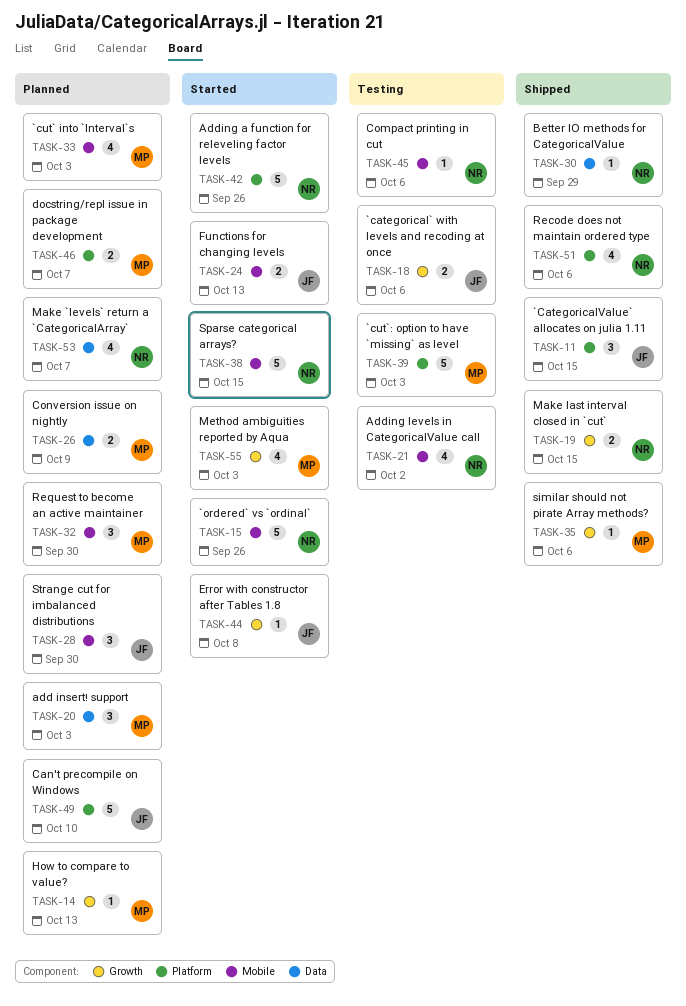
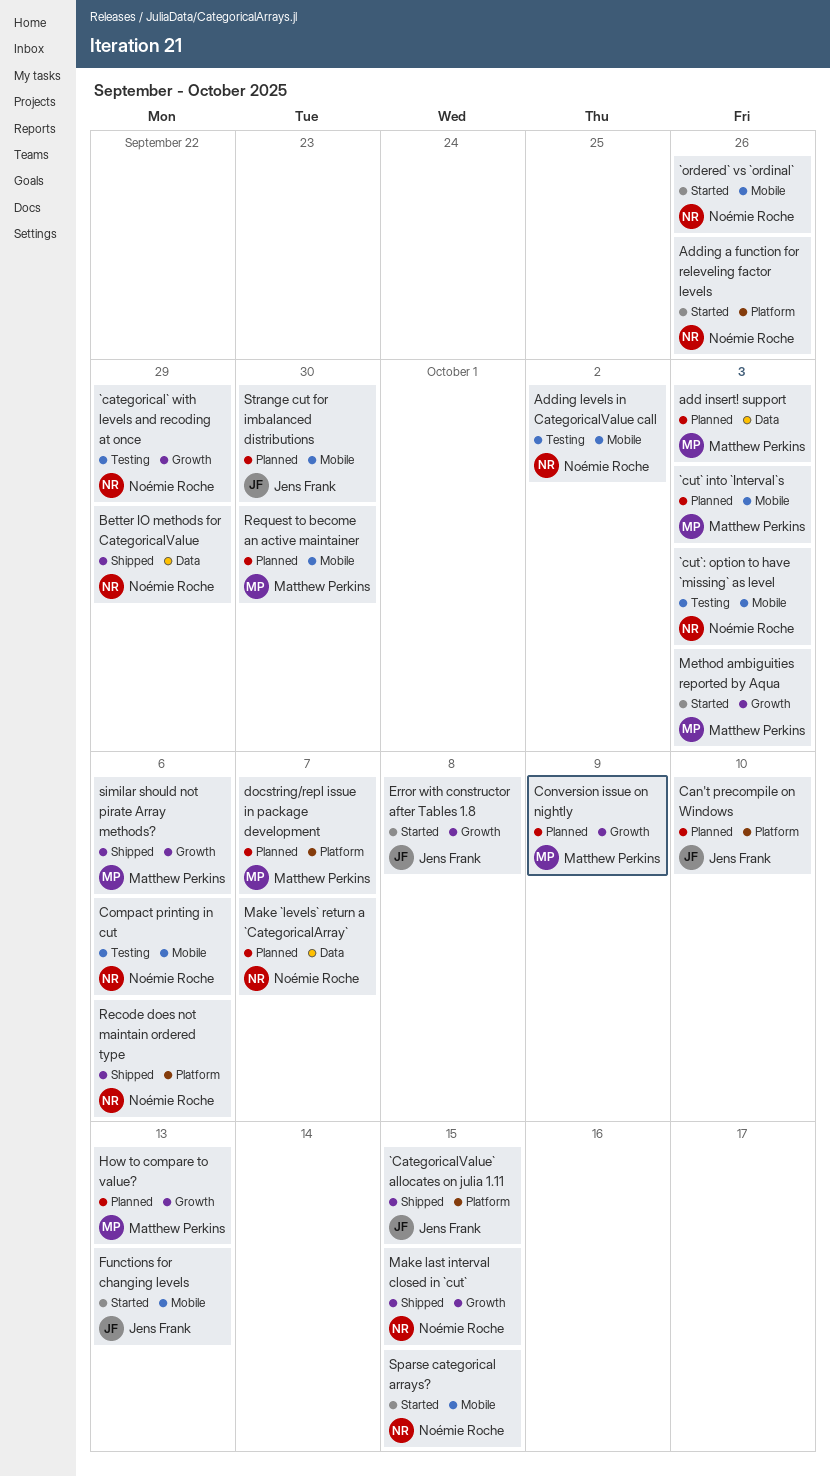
`categorical` with levels and recoding at once, owner: Jens Frank -> Noémie Roche
`categorical` with levels and recoding at once, due: Oct 6 -> Sep 29
`cut`: option to have `missing` as level, owner: Matthew Perkins -> Noémie Roche
`cut`: option to have `missing` as level, label: Platform -> Mobile
Conversion issue on nightly, label: Data -> Growth

